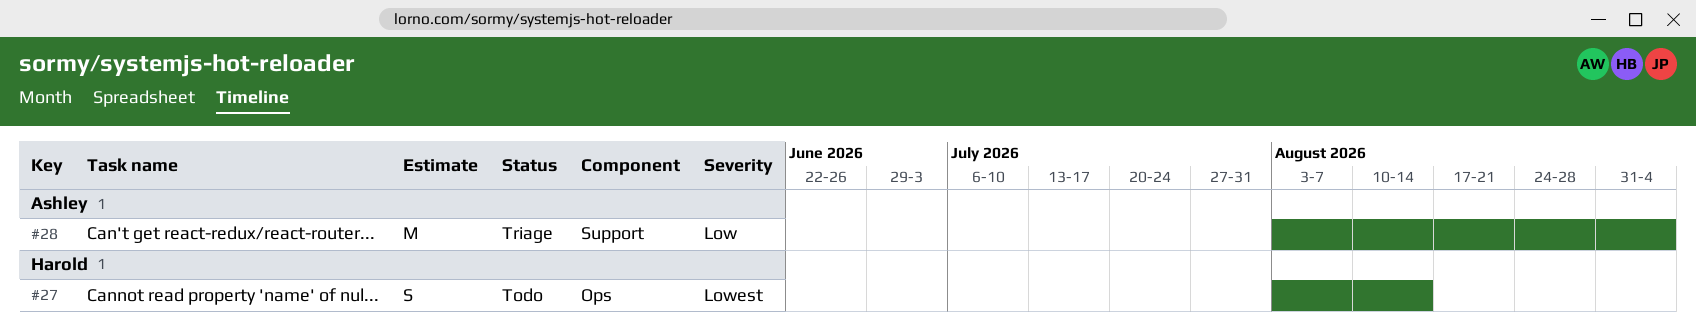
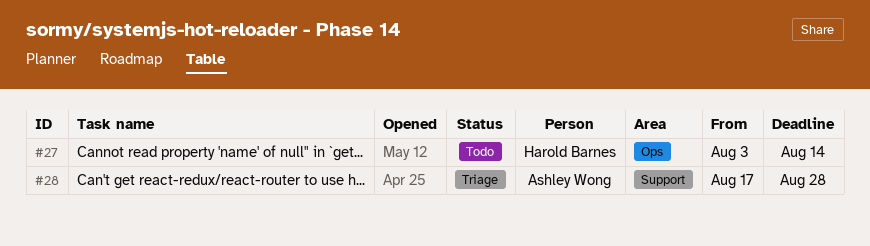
#28, start: Aug 3 -> Aug 17
#28, due: Sep 4 -> Aug 28

